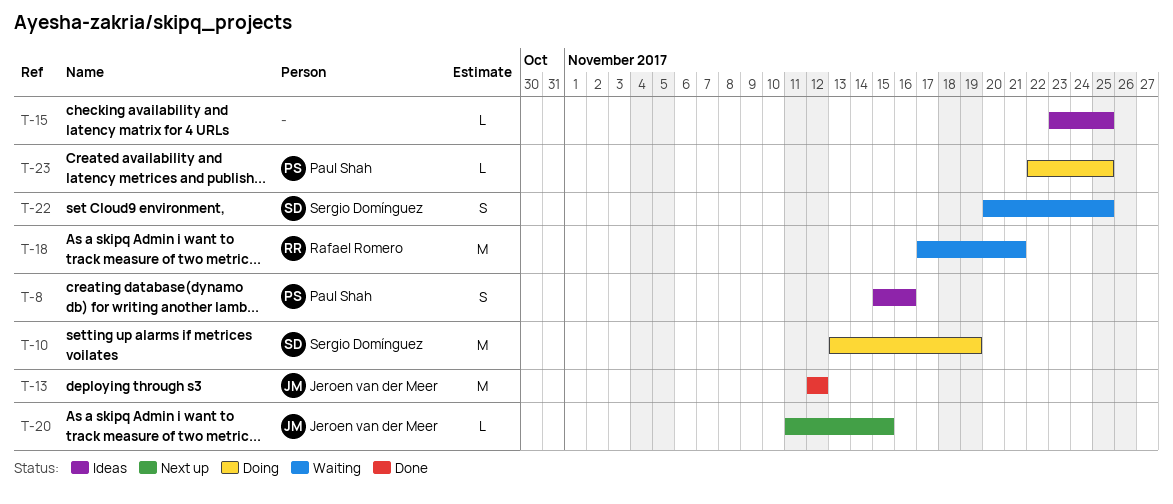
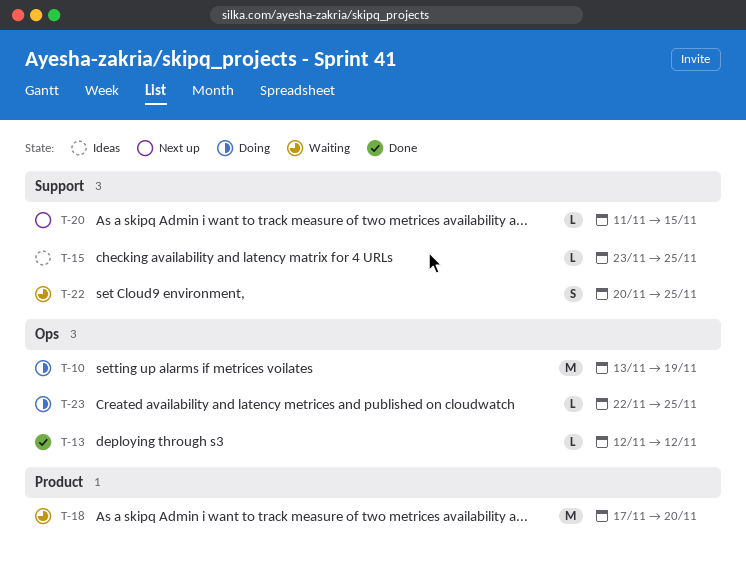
T-8: present -> none
T-13, estimate: M -> L
T-18, due: Nov 21 -> Nov 20

